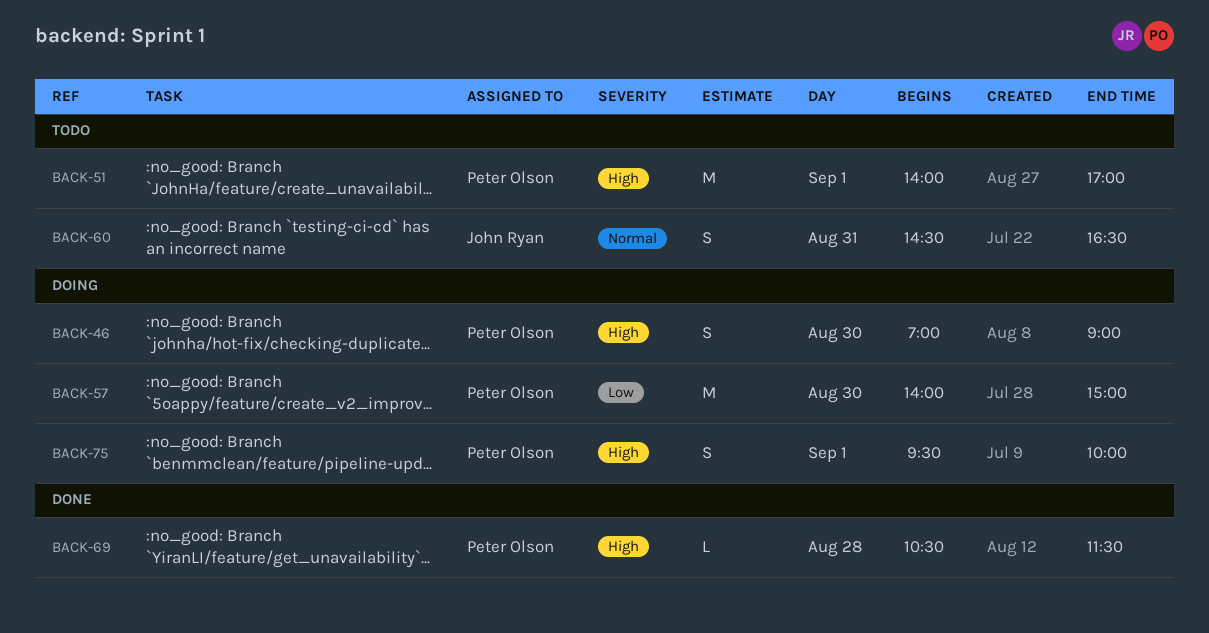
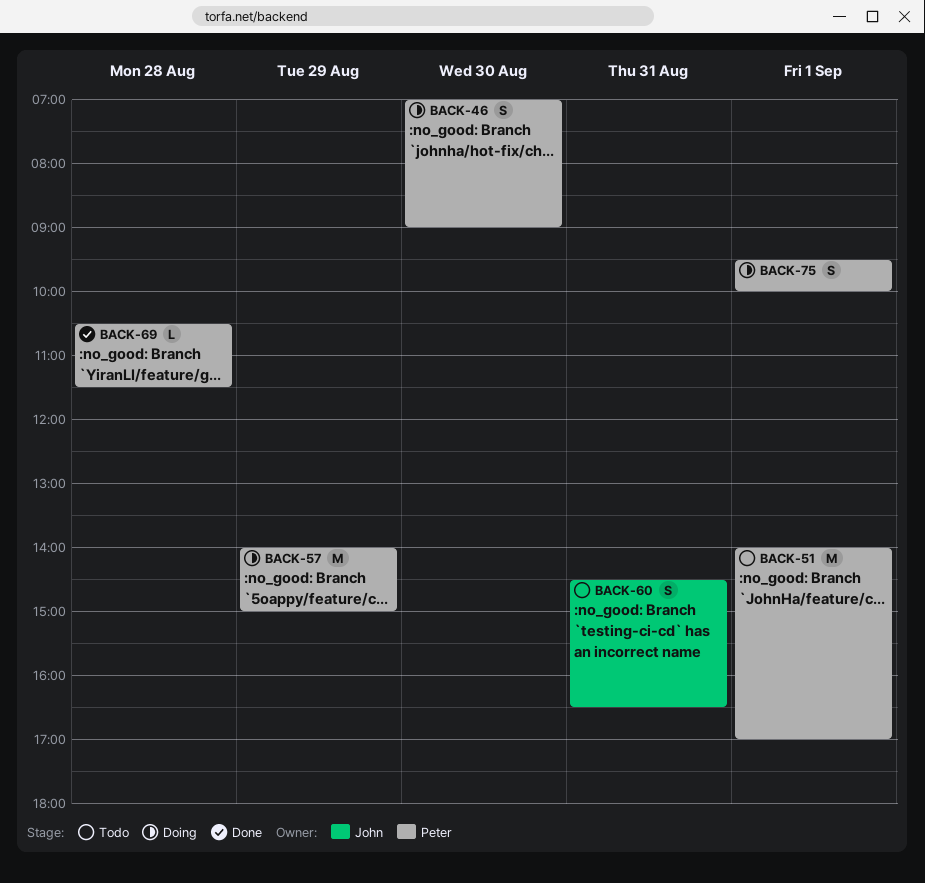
BACK-57, day: Aug 30 -> Aug 29

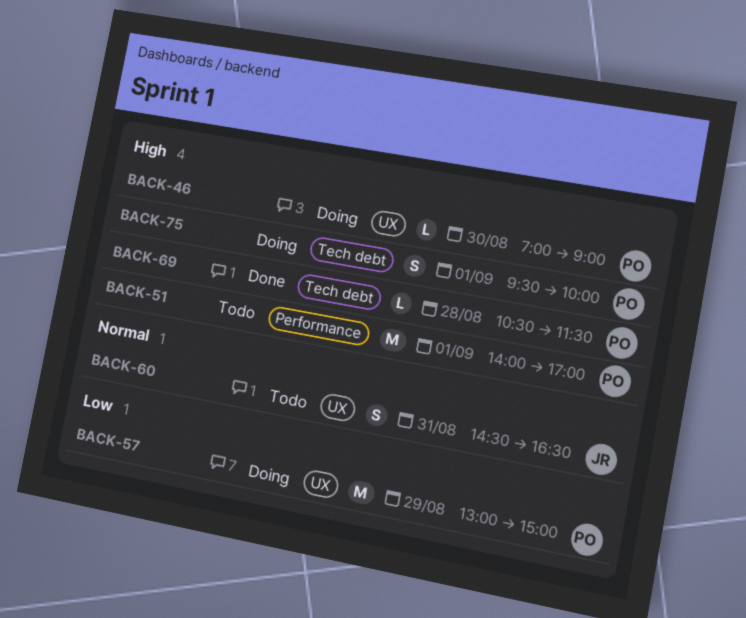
BACK-46, estimate: S -> L
BACK-57, begins: 14:00 -> 13:00

